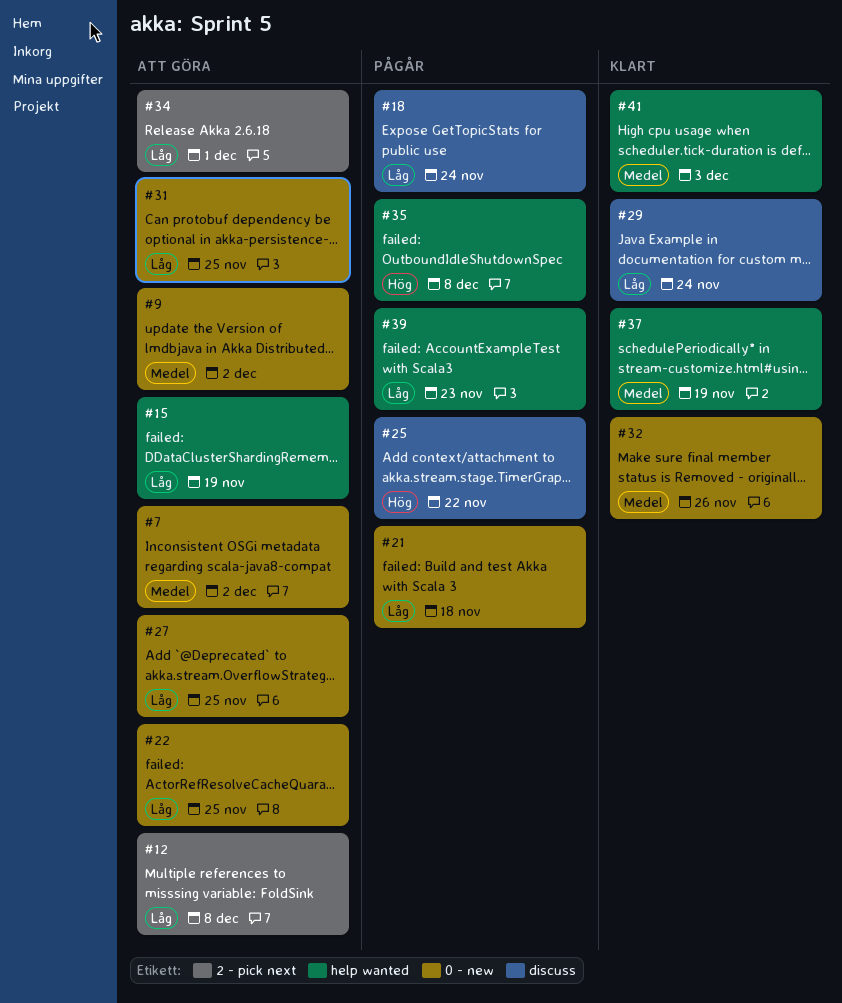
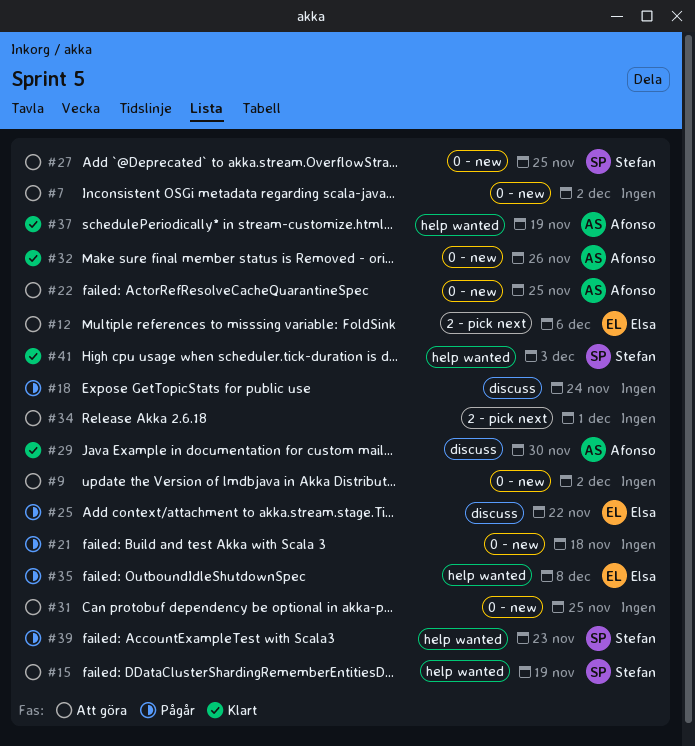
#12, due: Dec 8 -> Dec 6
#29, due: Nov 24 -> Nov 30

